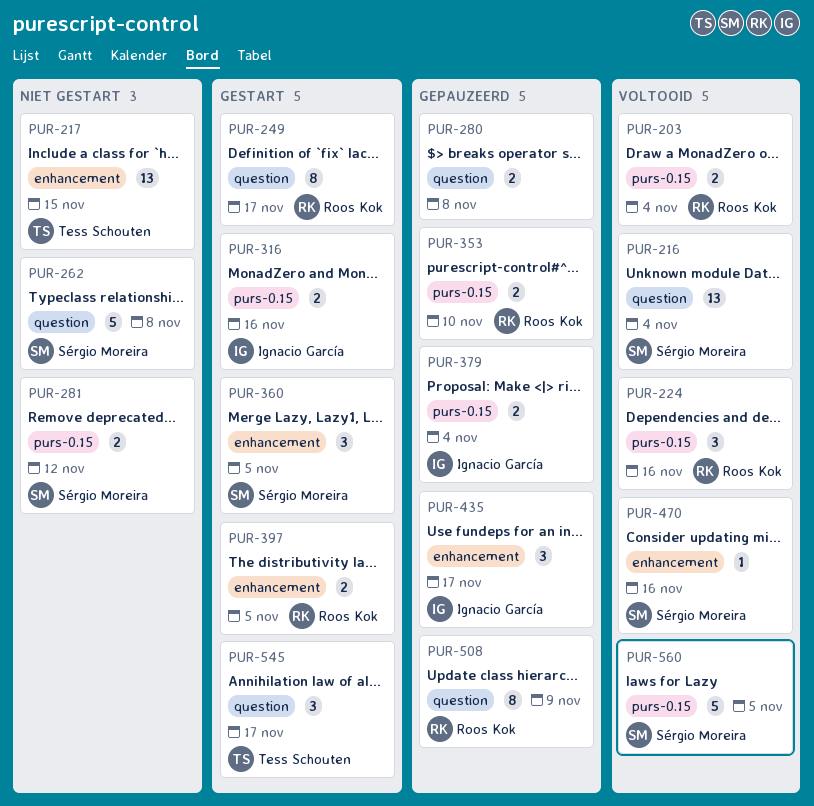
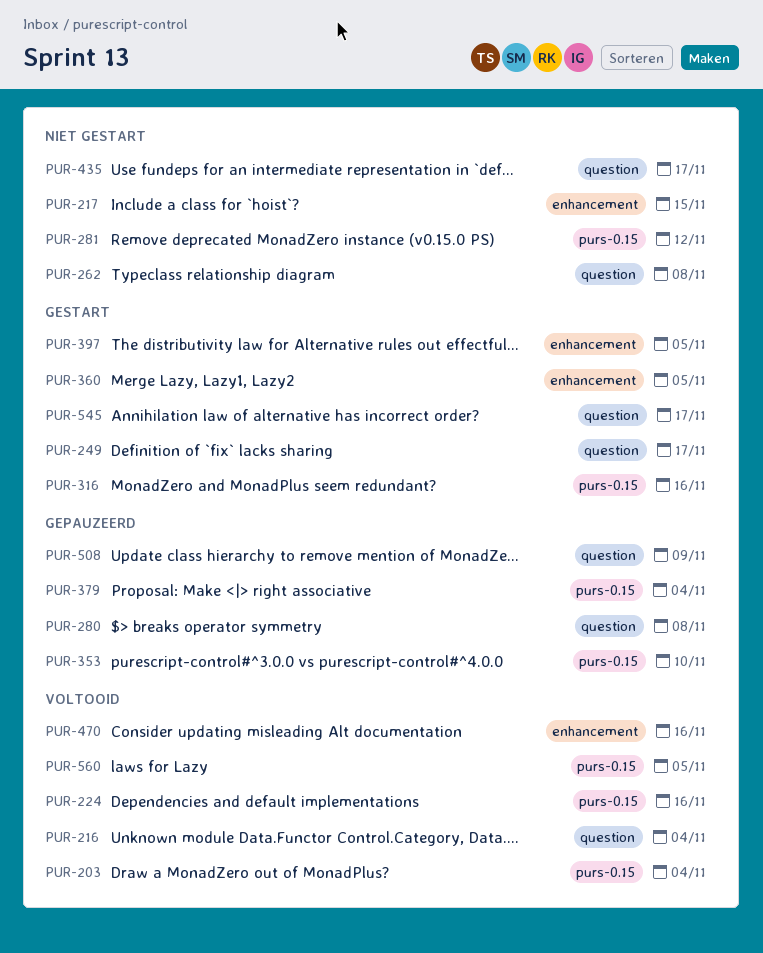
PUR-435, status: Gepauzeerd -> Niet gestart
PUR-435, label: enhancement -> question

